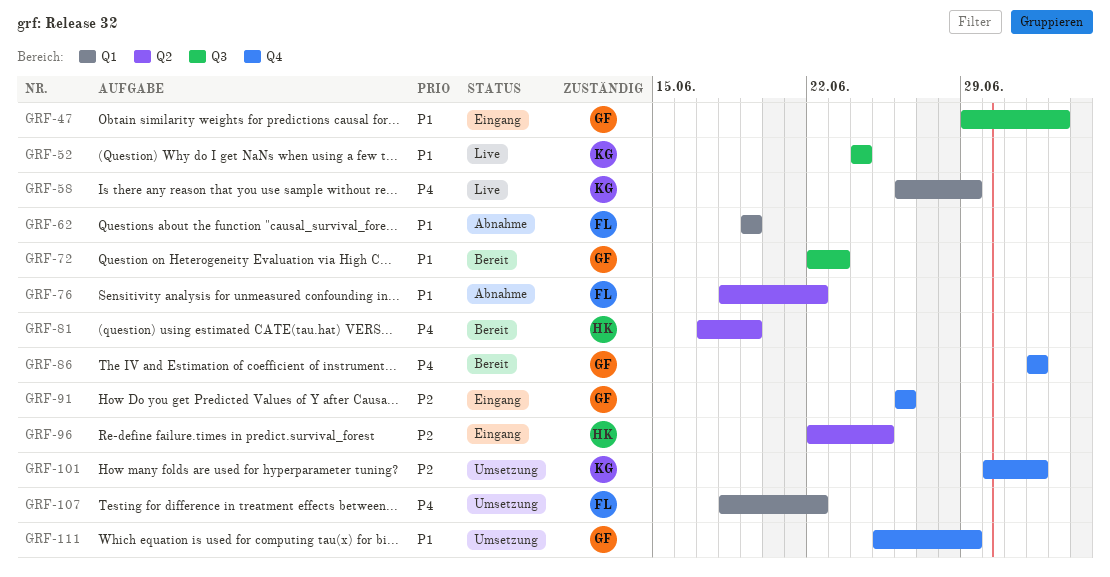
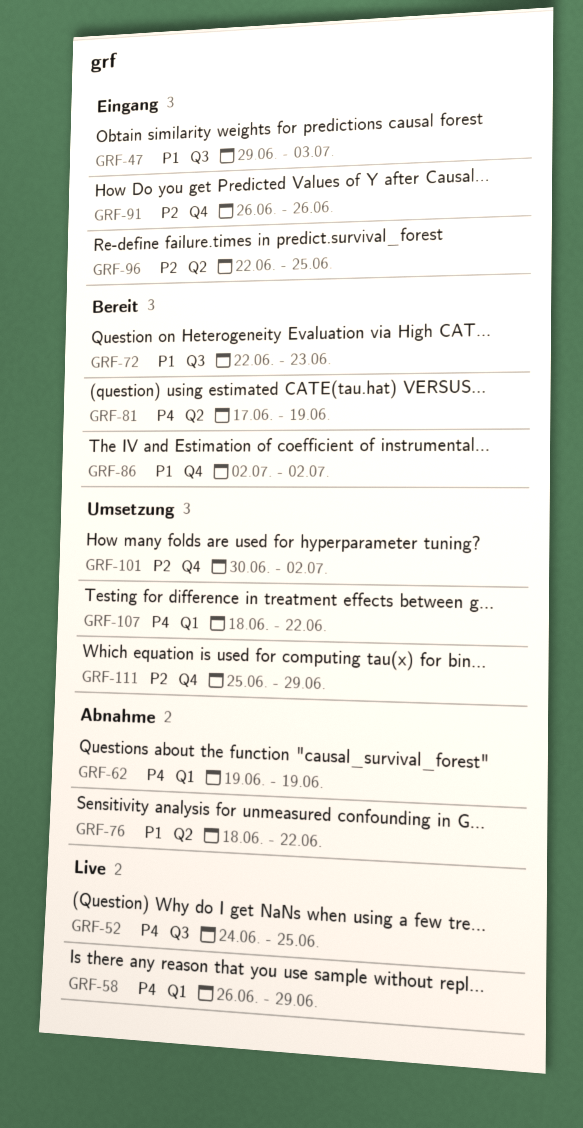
GRF-52, priority: P1 -> P4
GRF-52, due: Jun 24 -> Jun 25
GRF-62, priority: P1 -> P4
GRF-86, priority: P4 -> P1
GRF-111, priority: P1 -> P2

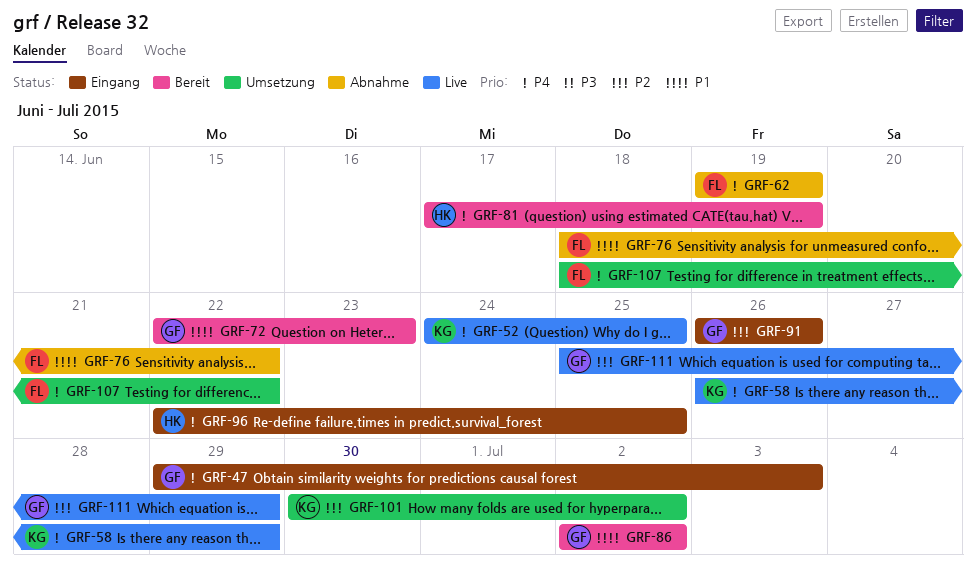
GRF-47, priority: P1 -> P4
GRF-96, priority: P2 -> P4
GRF-111, status: Umsetzung -> Live

